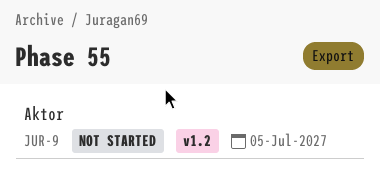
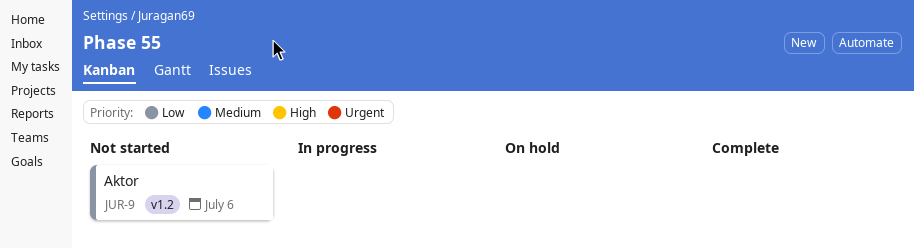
JUR-9, due: Jul 5 -> Jul 6

